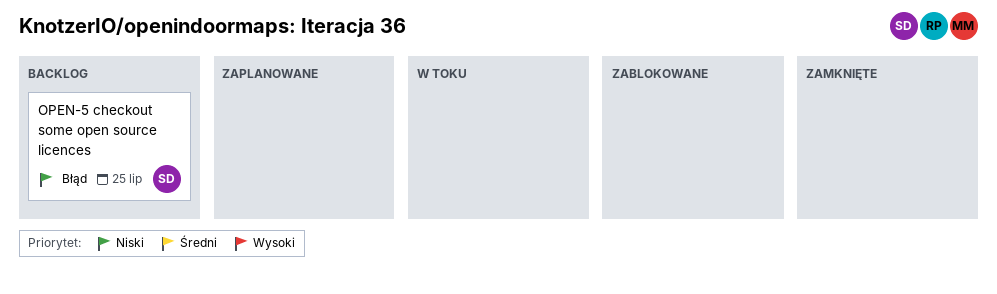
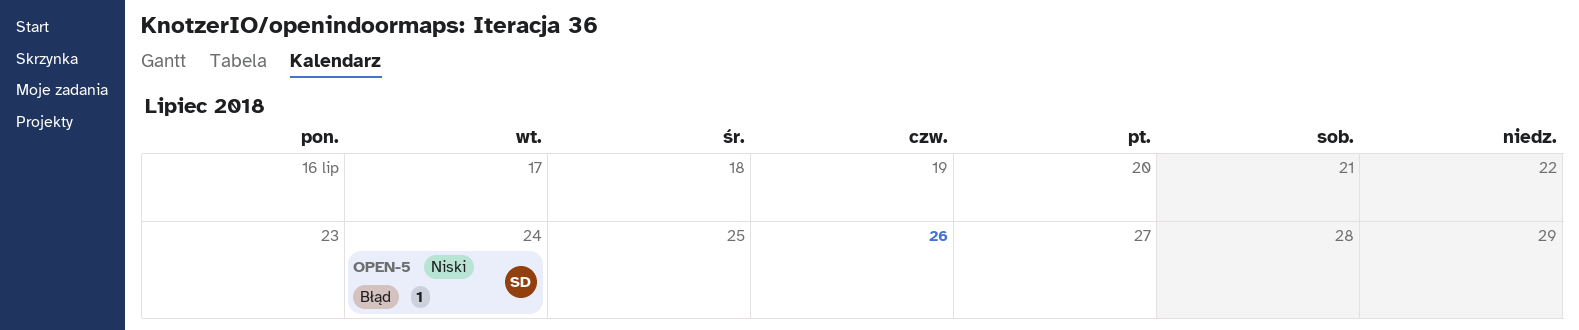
OPEN-5, due: Jul 25 -> Jul 24

